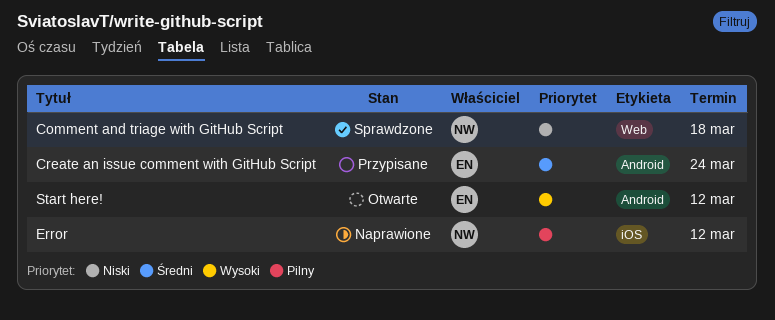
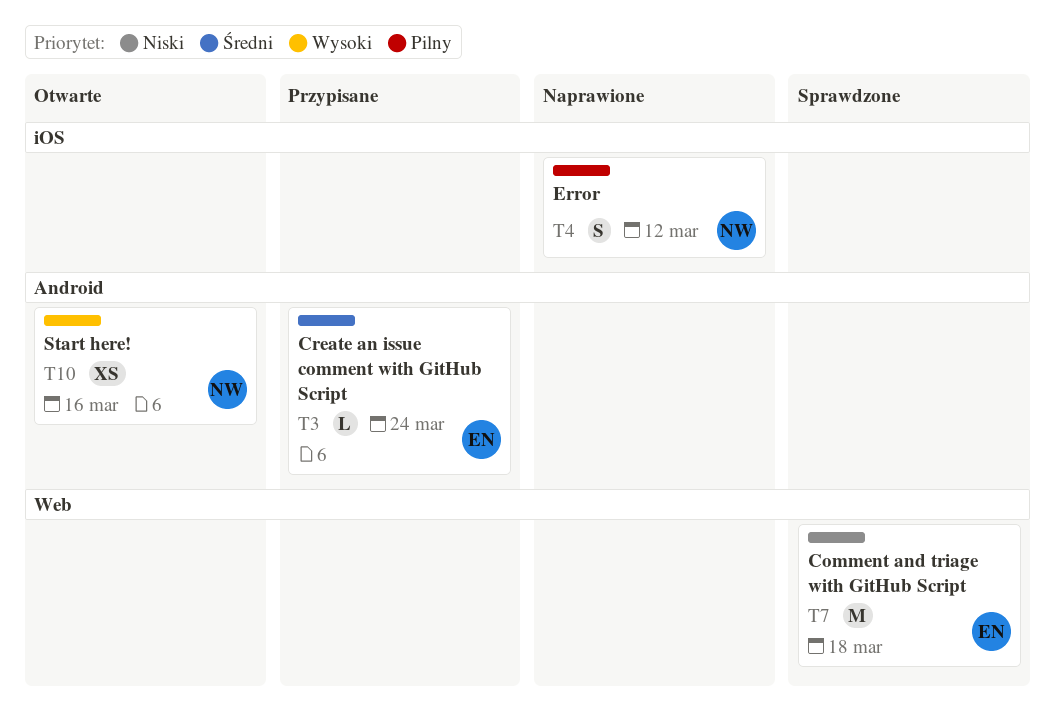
Comment and triage with GitHub Script, owner: NW -> EN
Start here!, owner: EN -> NW
Start here!, due: Mar 12 -> Mar 16

